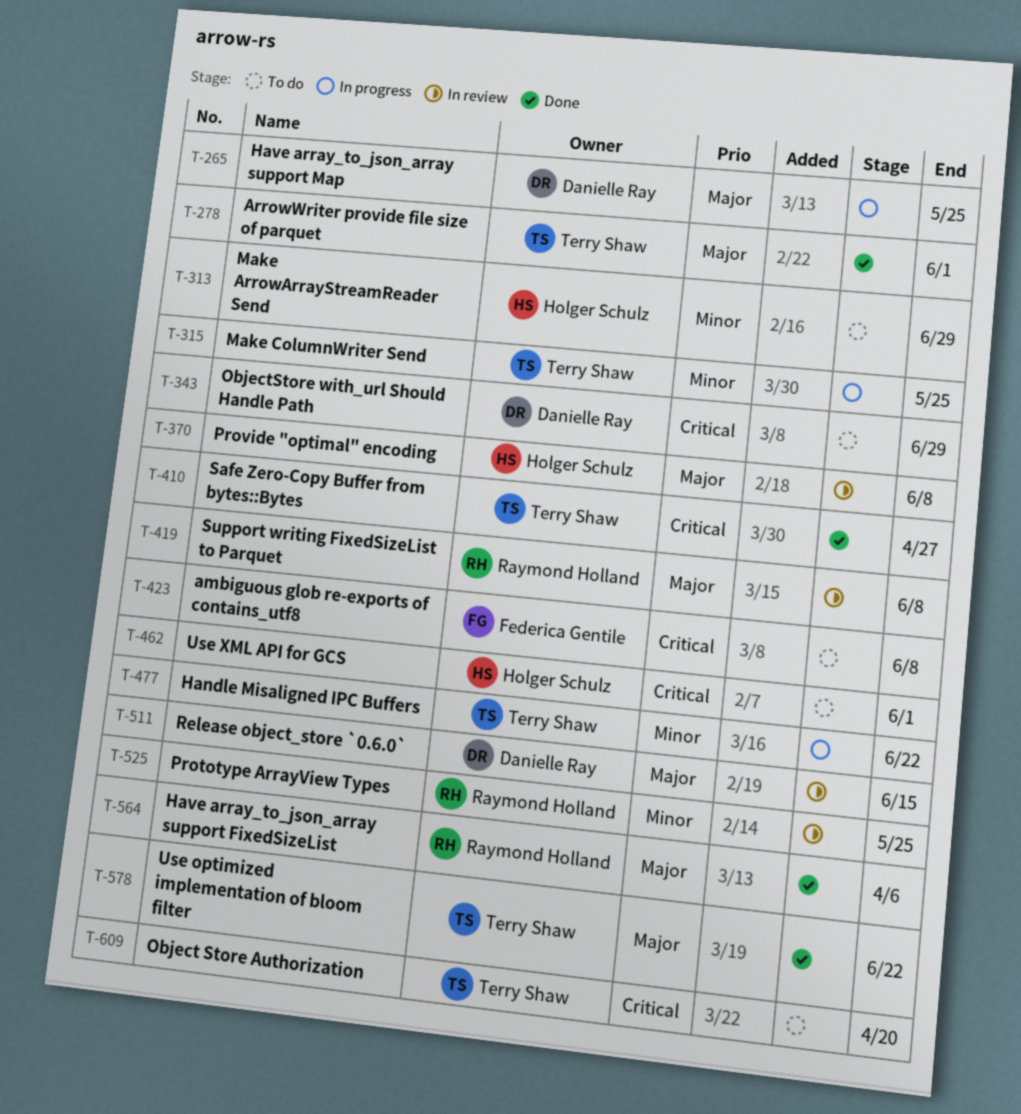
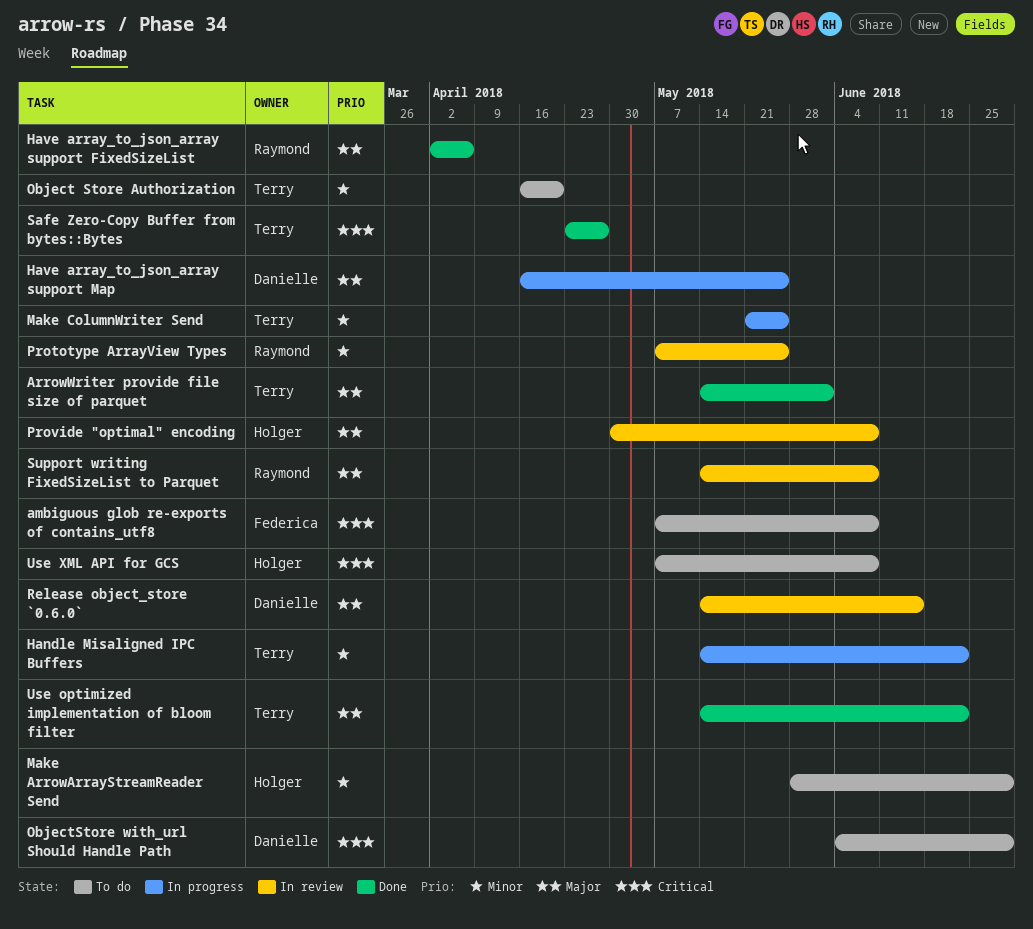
Object Store Authorization, priority: Critical -> Minor
Use XML API for GCS, due: Jun 1 -> Jun 8

